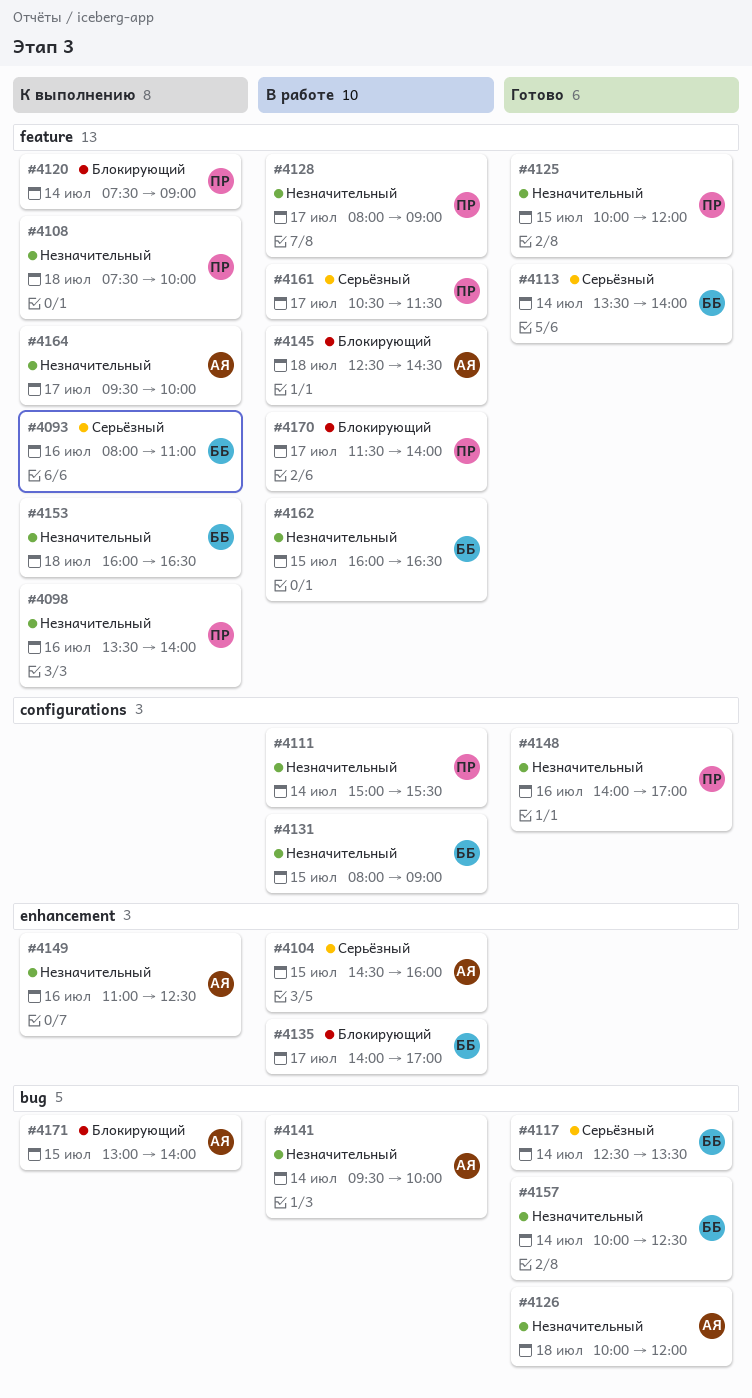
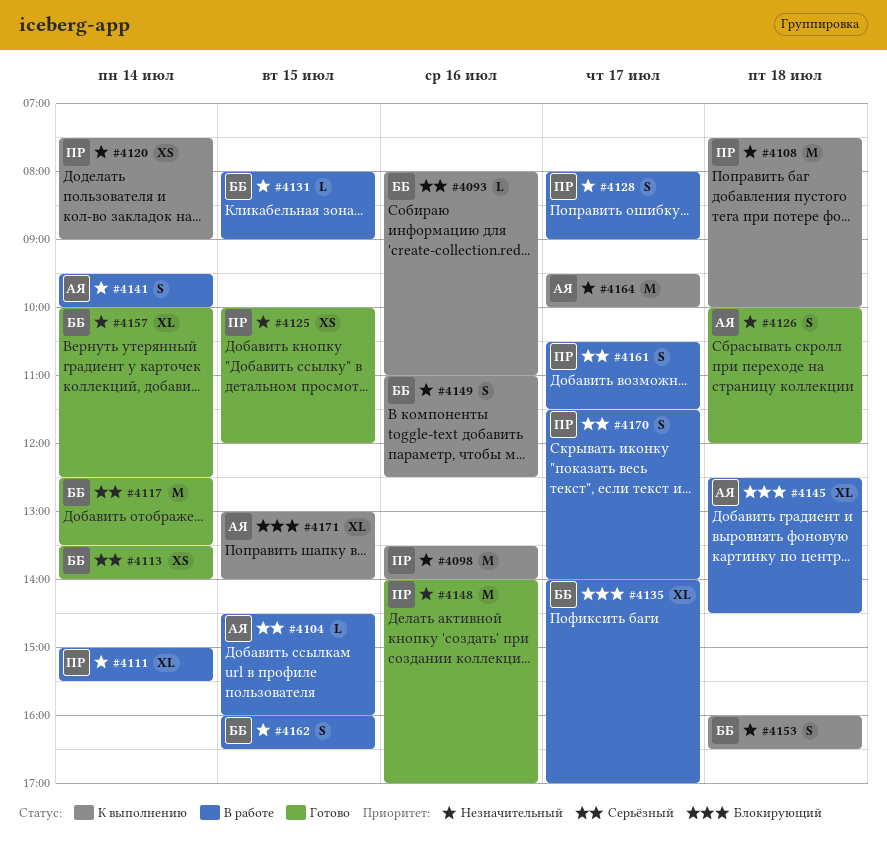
#4120, priority: Блокирующий -> Незначительный
#4149, owner: АЯ -> ББ
#4170, priority: Блокирующий -> Серьёзный

